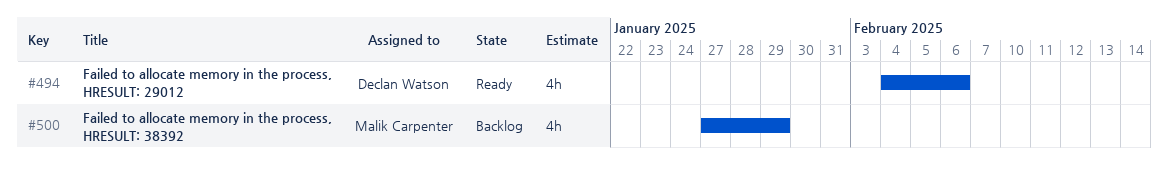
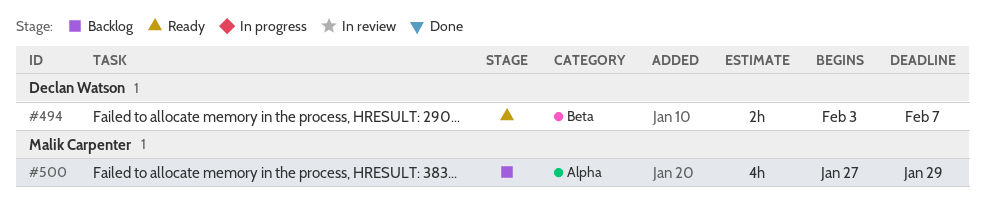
#494, estimate: 4h -> 2h
#494, start: Feb 4 -> Feb 3
#494, due: Feb 6 -> Feb 7

